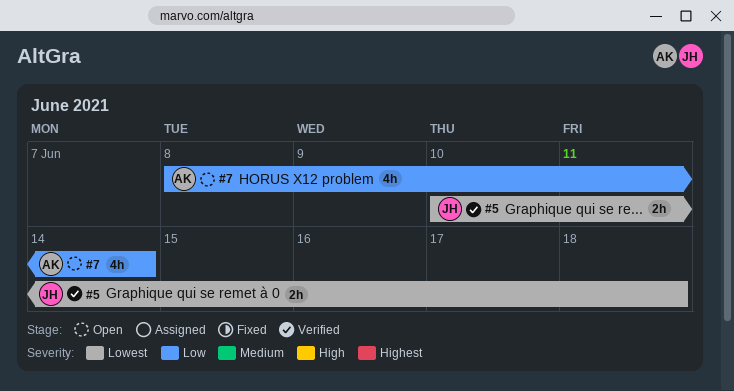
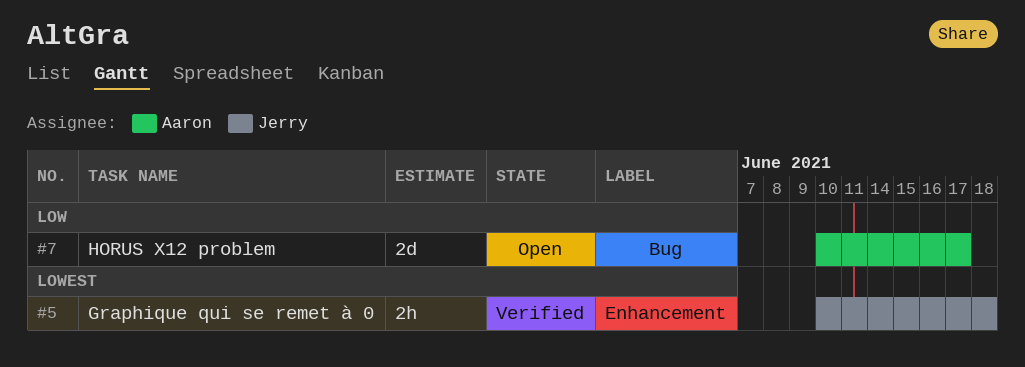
#7, estimate: 4h -> 2d
#7, start: Jun 8 -> Jun 10
#7, due: Jun 14 -> Jun 17

